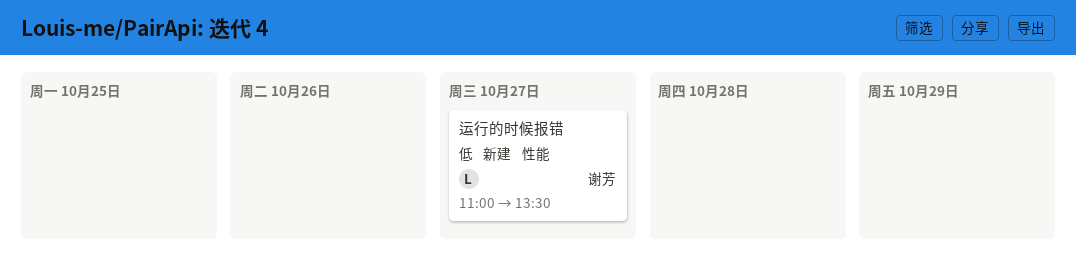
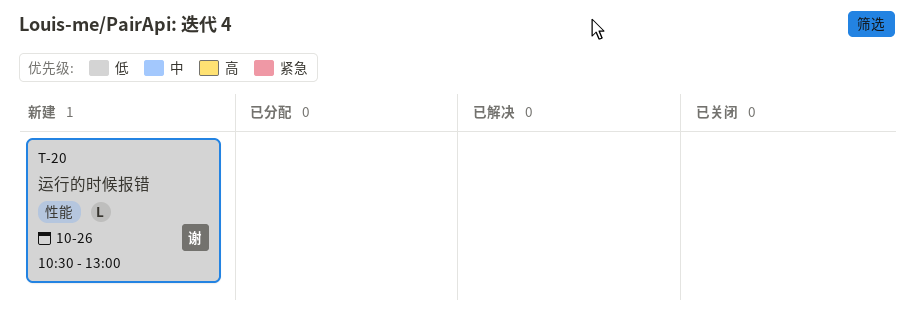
运行的时候报错, day: Oct 27 -> Oct 26
运行的时候报错, begins: 11:00 -> 10:30
运行的时候报错, ends: 13:30 -> 13:00

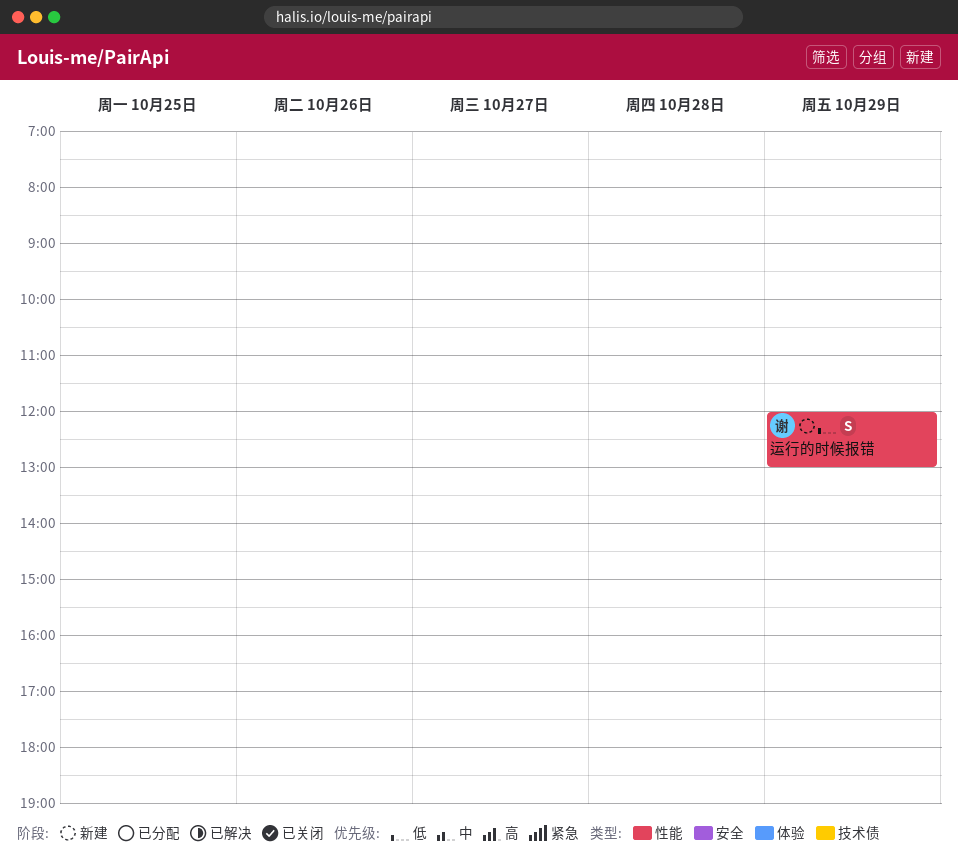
运行的时候报错, estimate: L -> S
运行的时候报错, day: Oct 26 -> Oct 29
运行的时候报错, begins: 10:30 -> 12:00

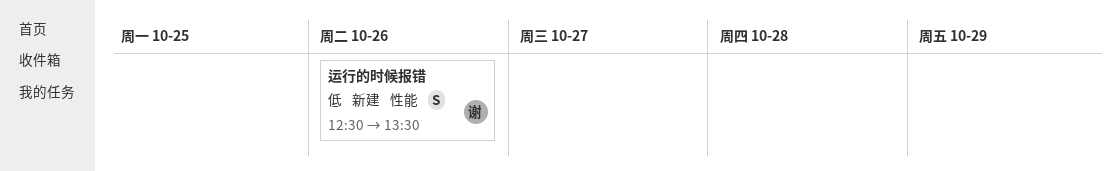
运行的时候报错, day: Oct 29 -> Oct 26
运行的时候报错, begins: 12:00 -> 12:30
运行的时候报错, ends: 13:00 -> 13:30

